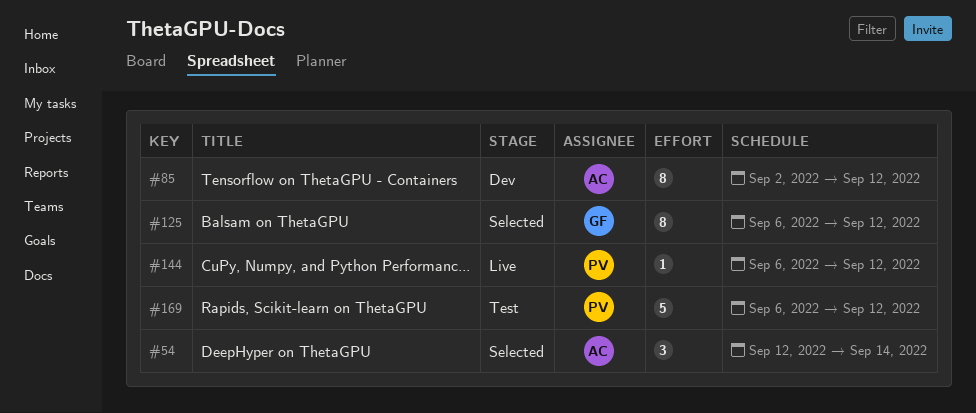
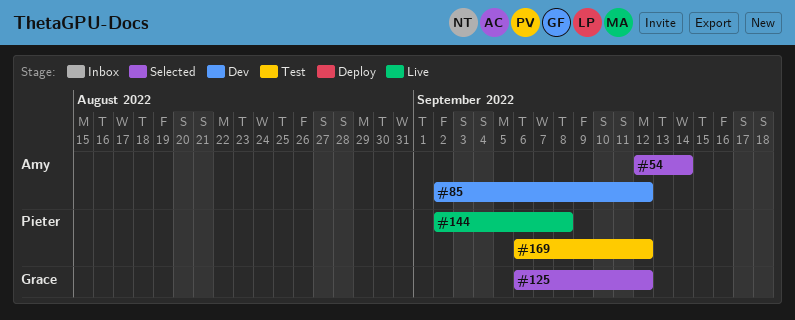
#144, start: Sep 6 -> Sep 2
#144, due: Sep 12 -> Sep 8

